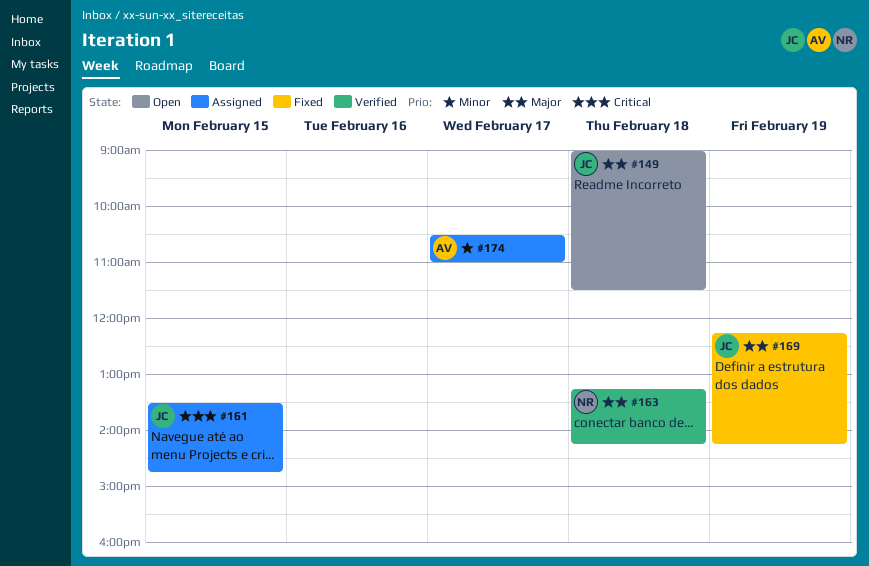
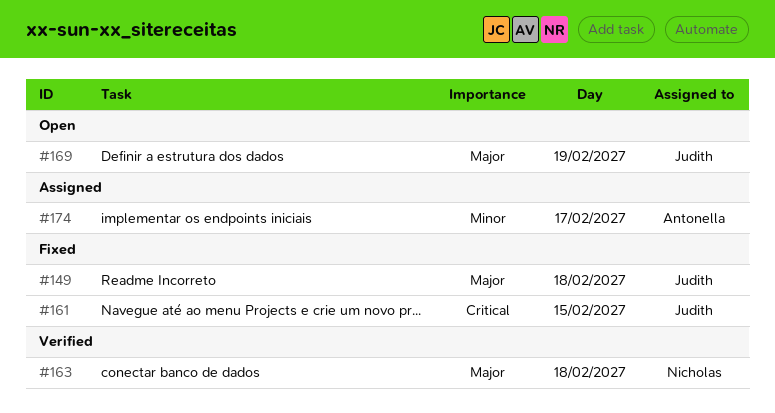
#149, status: Open -> Fixed
#161, status: Assigned -> Fixed
#169, status: Fixed -> Open

